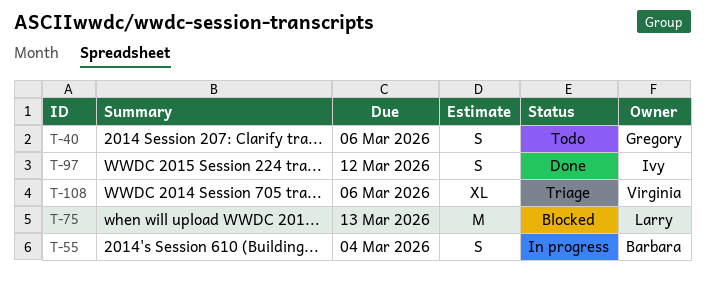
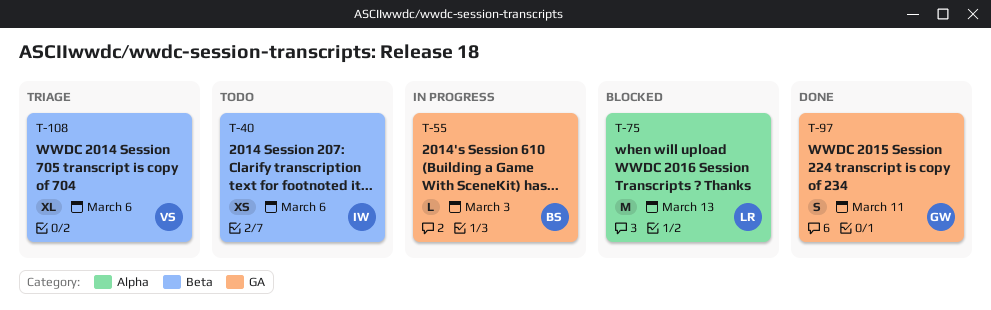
T-40, owner: Gregory -> Ivy
T-40, estimate: S -> XS
T-55, estimate: S -> L
T-55, due: Mar 4 -> Mar 3
T-97, owner: Ivy -> Gregory
T-97, due: Mar 12 -> Mar 11

